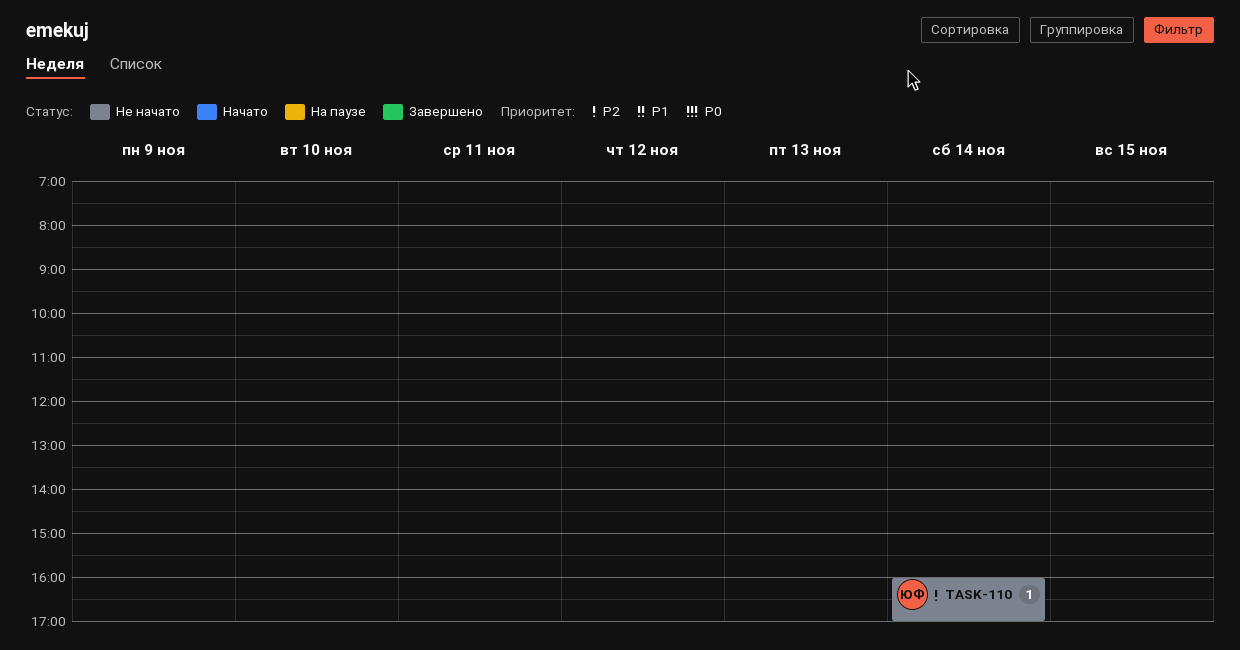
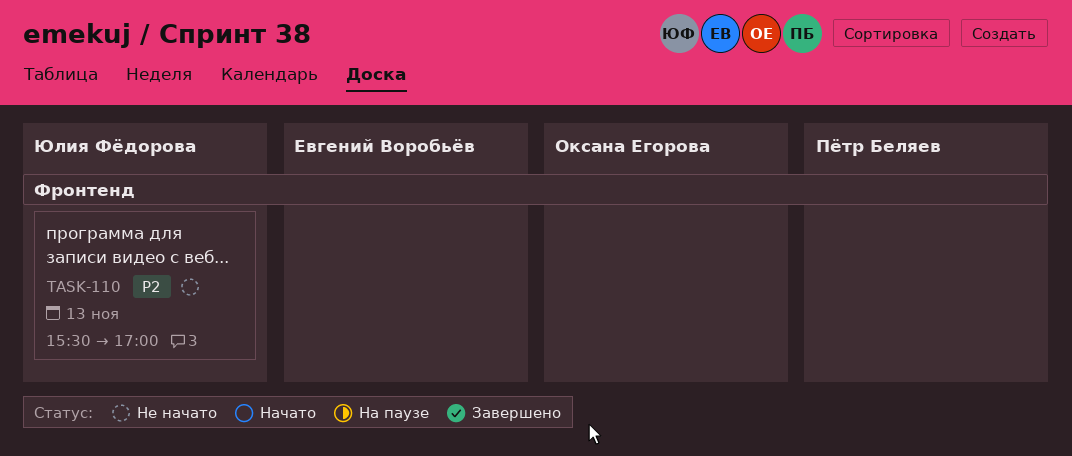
TASK-110, day: Nov 14 -> Nov 13
TASK-110, begins: 16:00 -> 15:30

